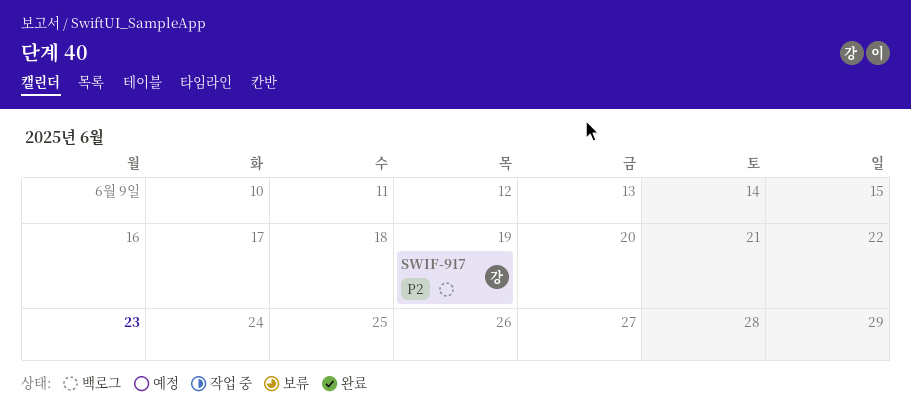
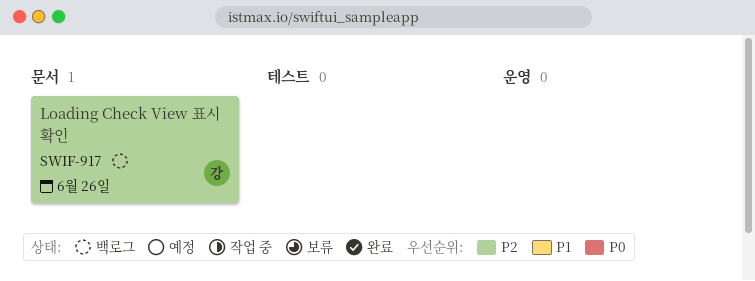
SWIF-917, due: Jun 19 -> Jun 26

